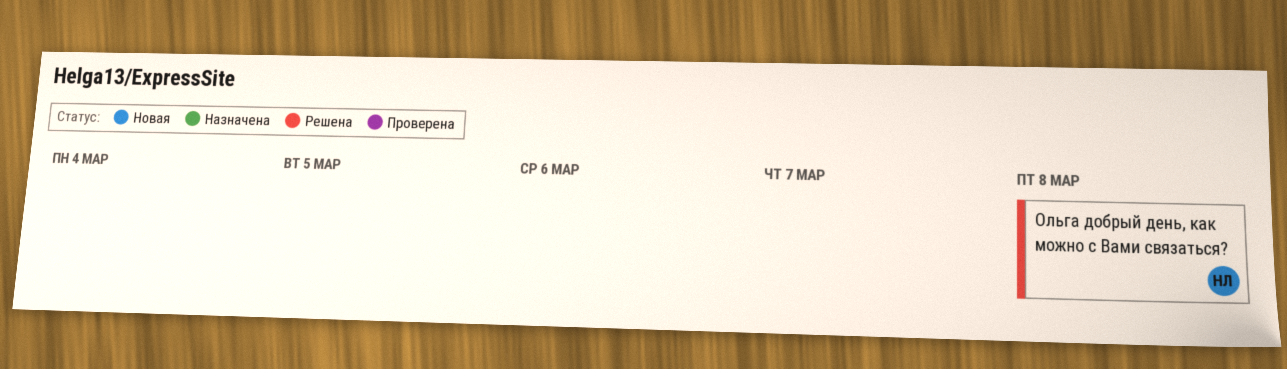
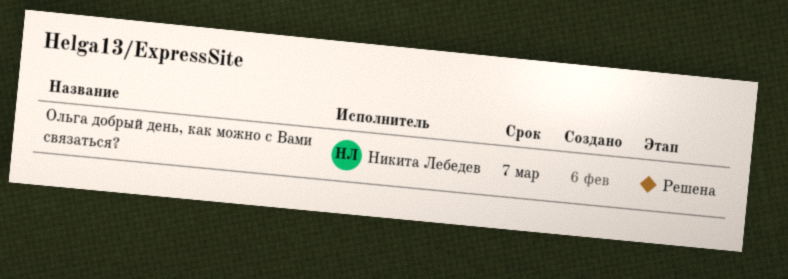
Ольга добрый день, как можно с Вами связаться?, due: Mar 8 -> Mar 7

